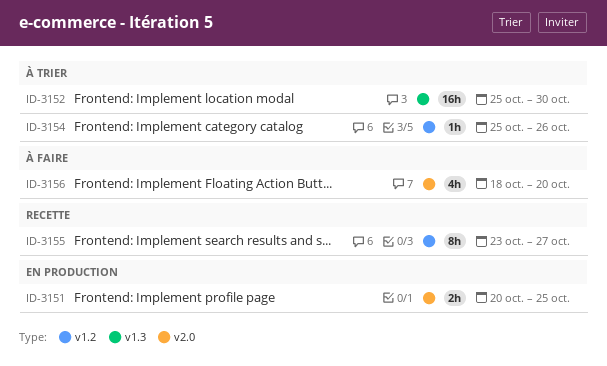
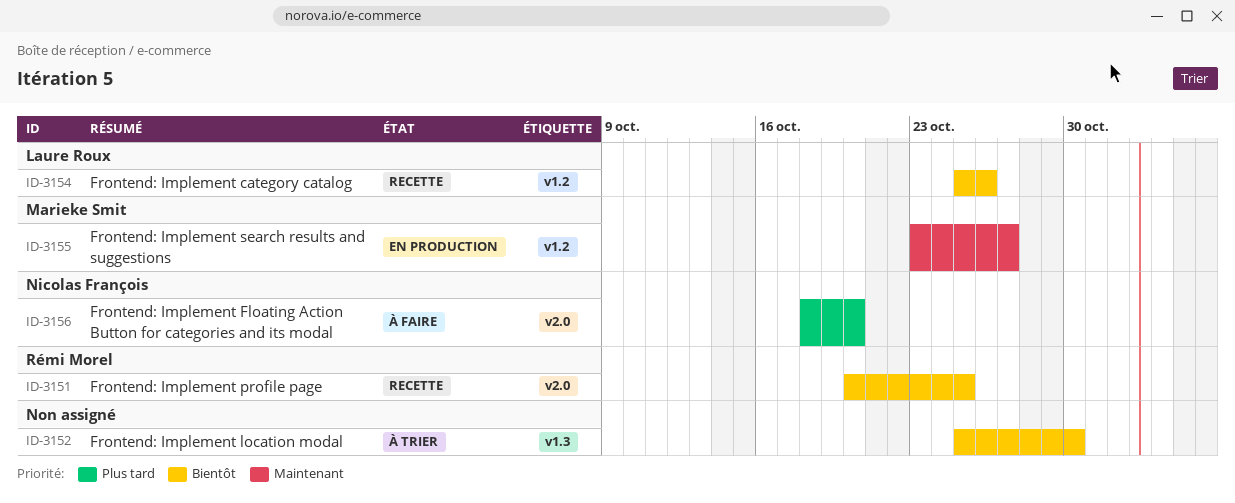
ID-3151, status: En production -> Recette
ID-3154, status: À trier -> Recette
ID-3155, status: Recette -> En production

